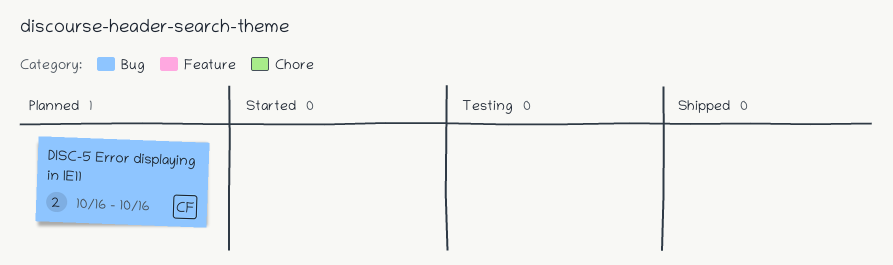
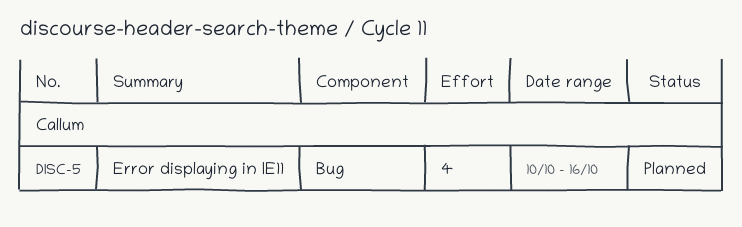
DISC-5, estimate: 2 -> 4
DISC-5, start: Oct 16 -> Oct 10

